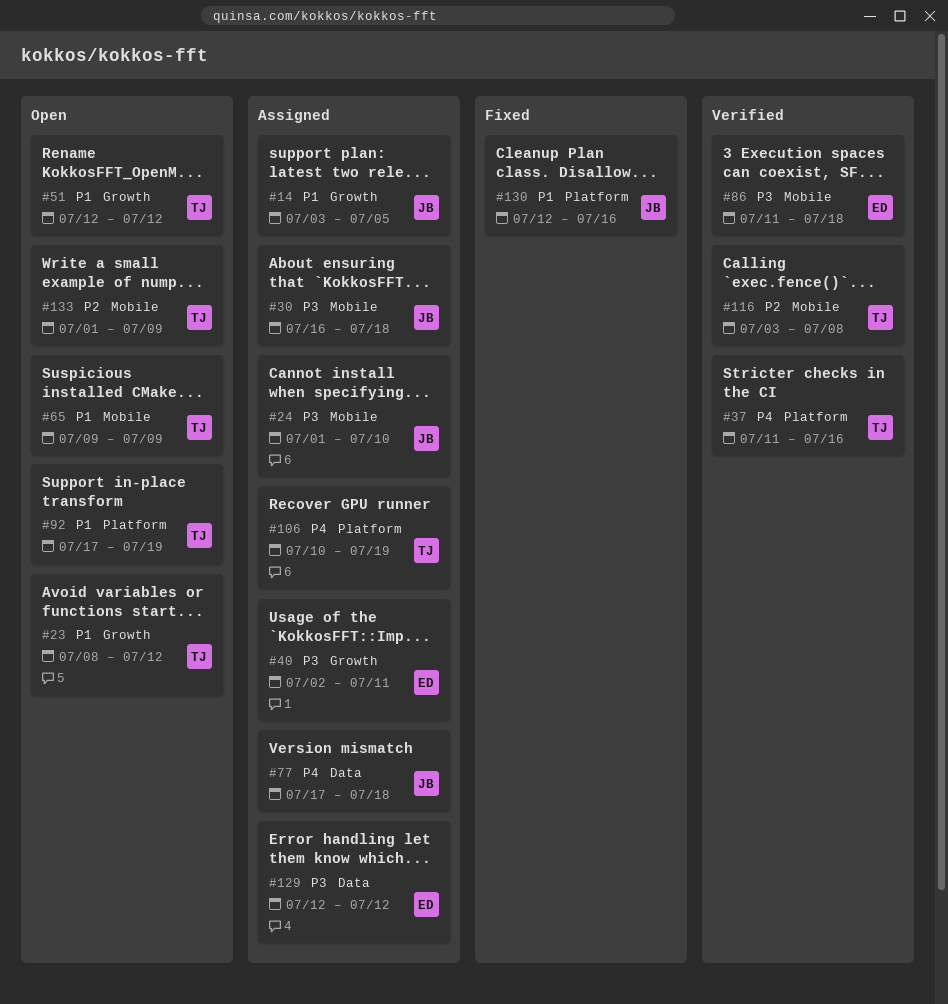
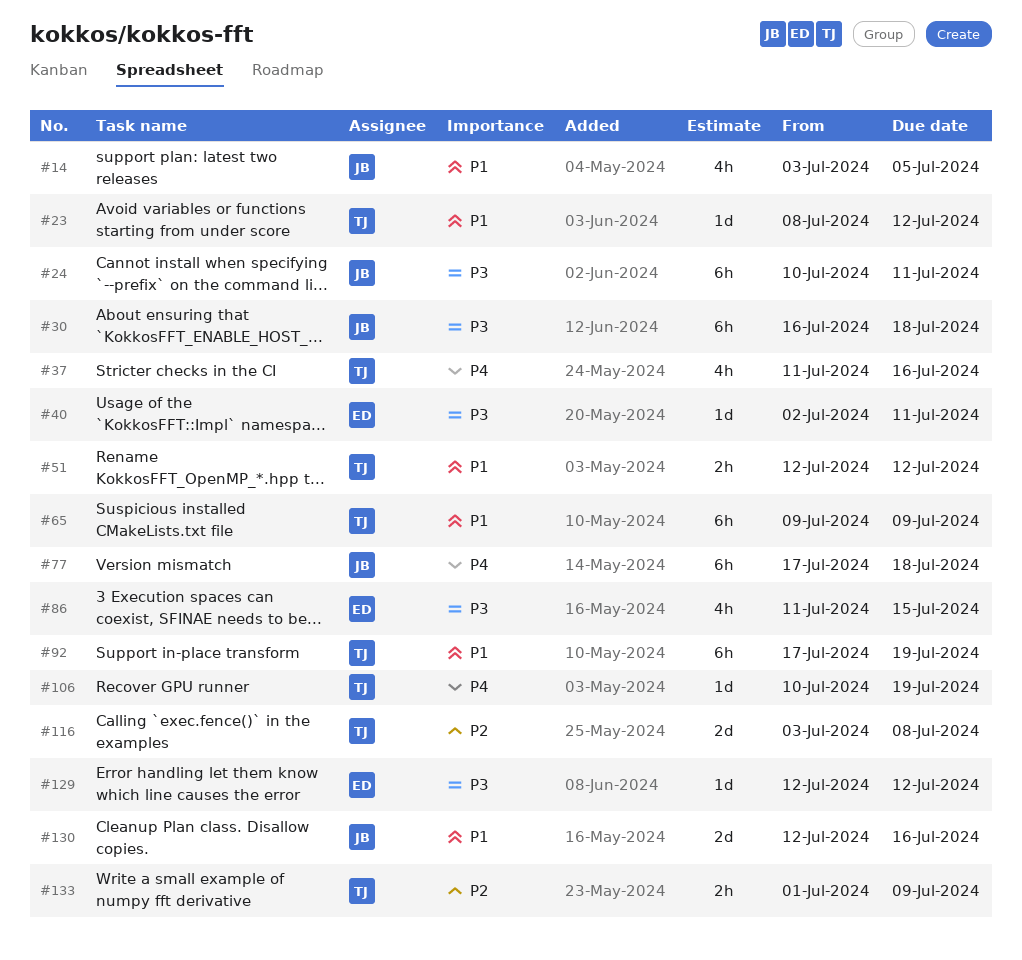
#24, start: Jul 1 -> Jul 10
#24, due: Jul 10 -> Jul 11
#86, due: Jul 18 -> Jul 15

